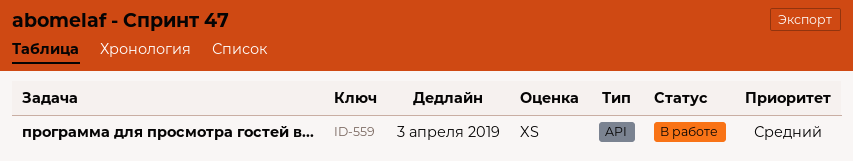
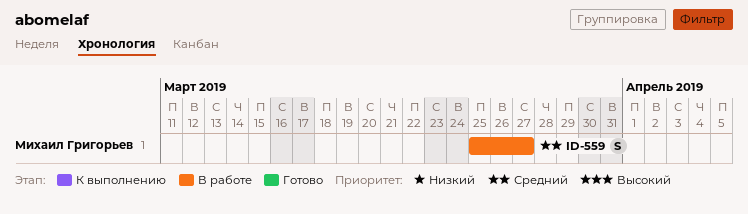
ID-559, estimate: XS -> S
ID-559, due: Apr 3 -> Mar 27

